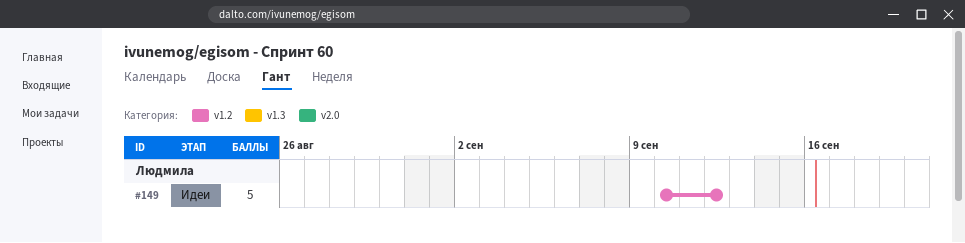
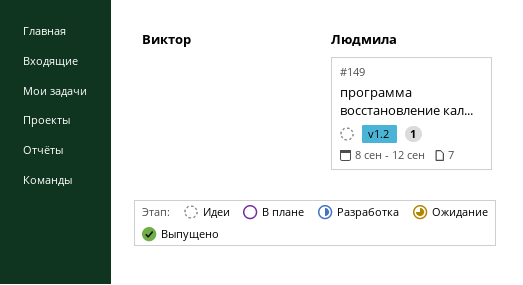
#149, estimate: 5 -> 1
#149, start: Sep 10 -> Sep 8

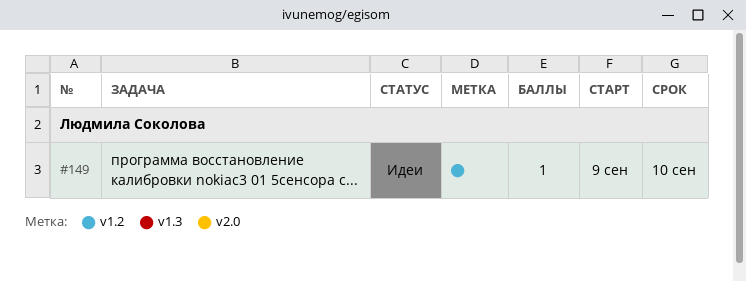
#149, start: Sep 8 -> Sep 9
#149, due: Sep 12 -> Sep 10

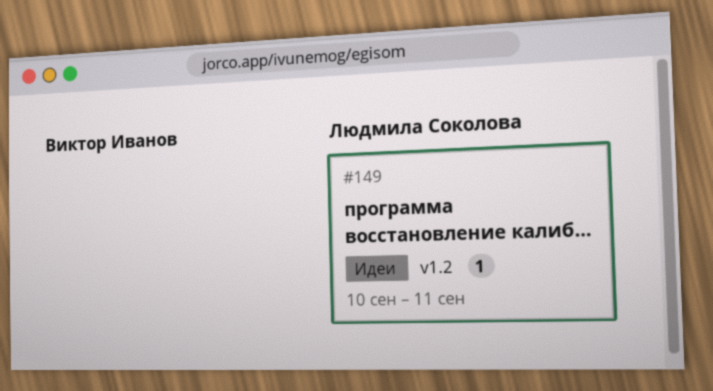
#149, start: Sep 9 -> Sep 10
#149, due: Sep 10 -> Sep 11

